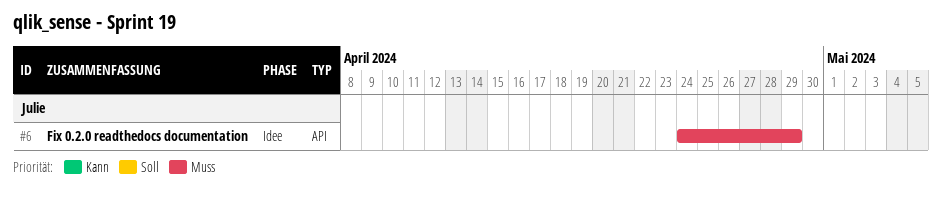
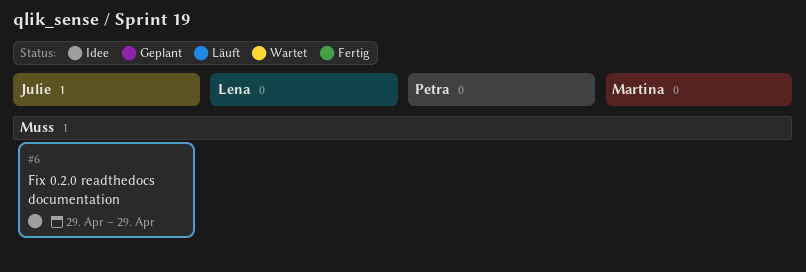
#6, start: Apr 24 -> Apr 29

